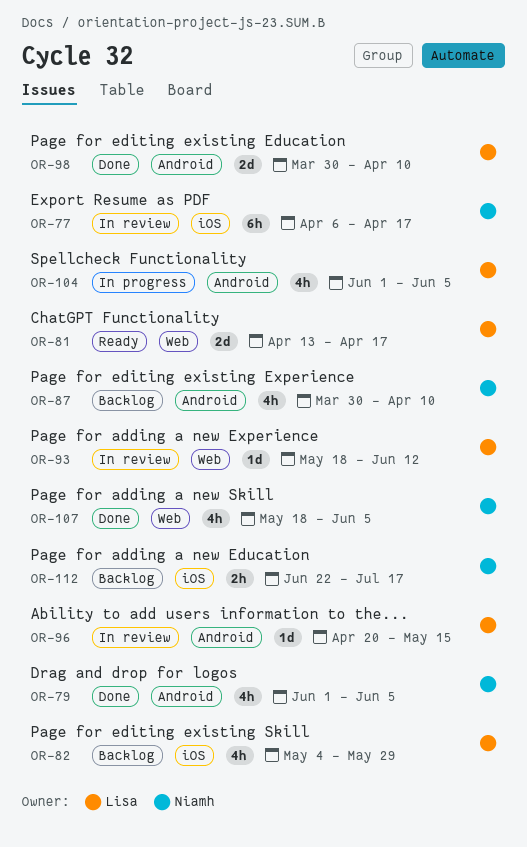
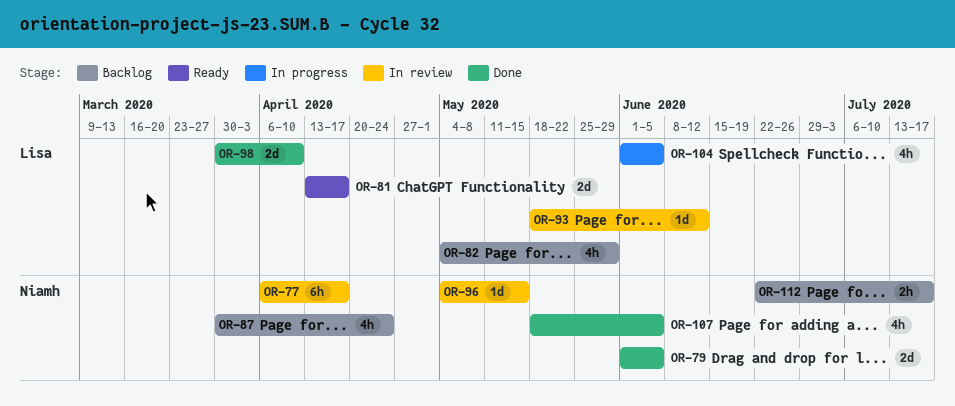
OR-79, estimate: 4h -> 2d
OR-87, due: Apr 10 -> Apr 24
OR-96, owner: Lisa -> Niamh
OR-96, start: Apr 20 -> May 4

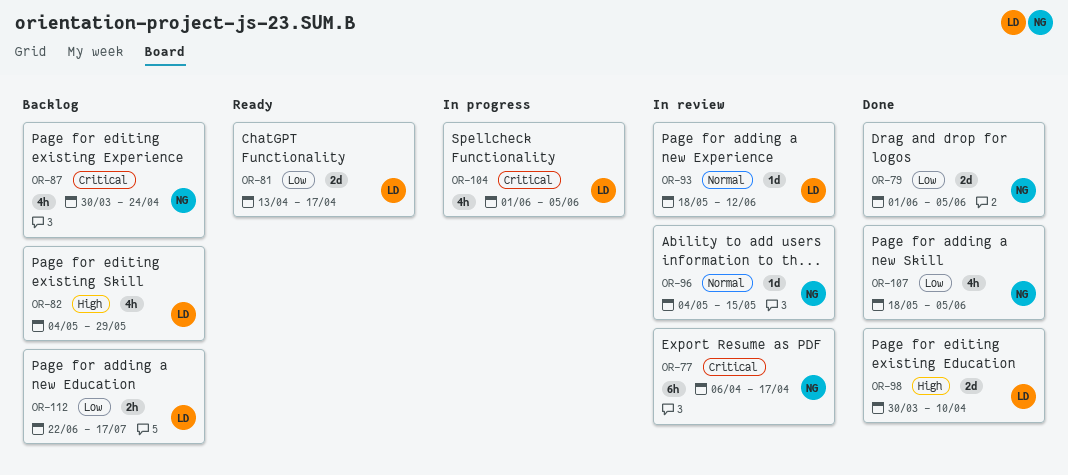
OR-112, owner: Niamh -> Lisa

